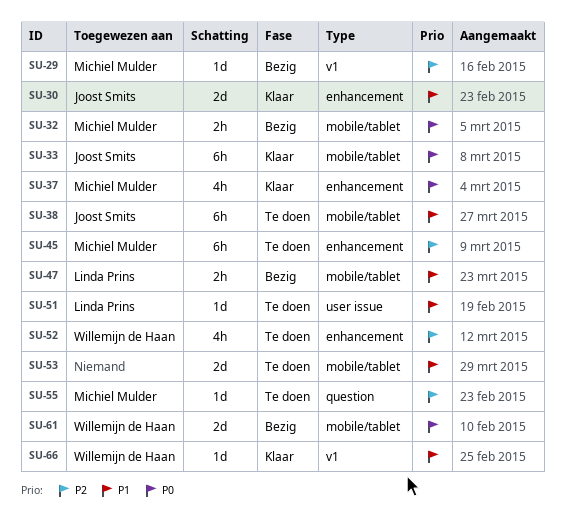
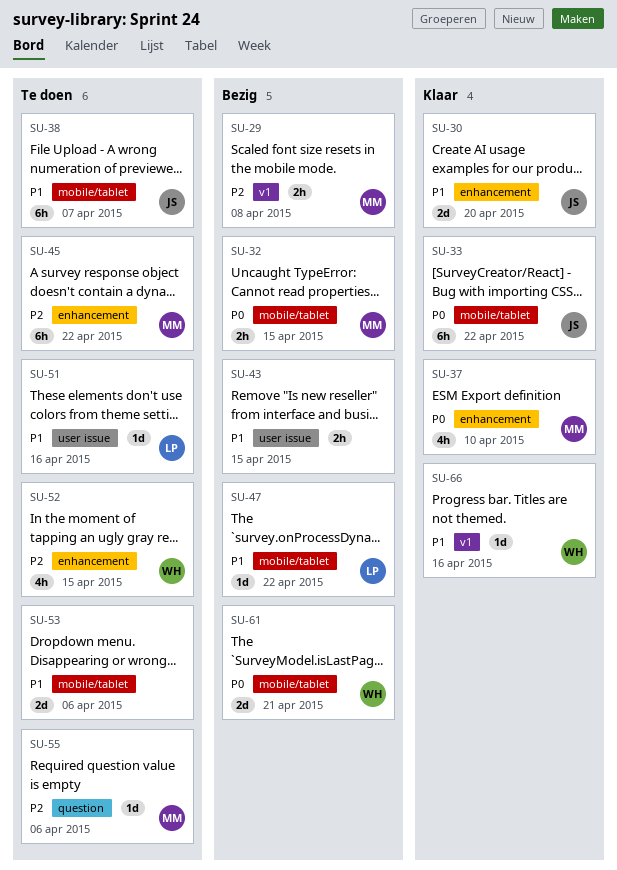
SU-29, estimate: 1d -> 2h
SU-43: none -> present
SU-47, estimate: 2h -> 1d

